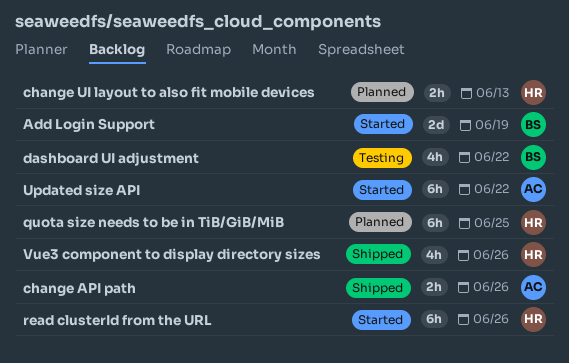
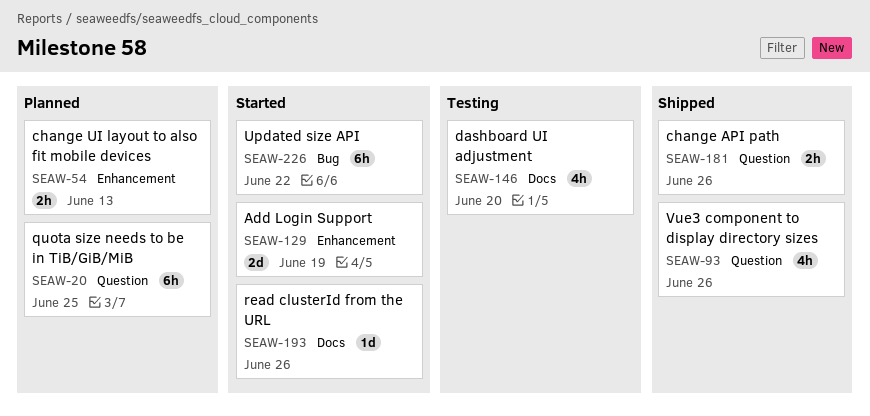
dashboard UI adjustment, due: Jun 22 -> Jun 20
read clusterId from the URL, estimate: 6h -> 1d

